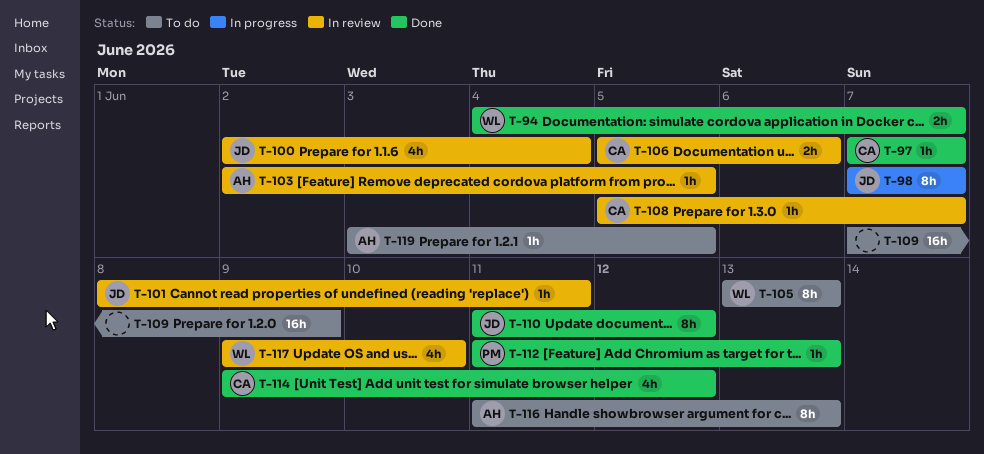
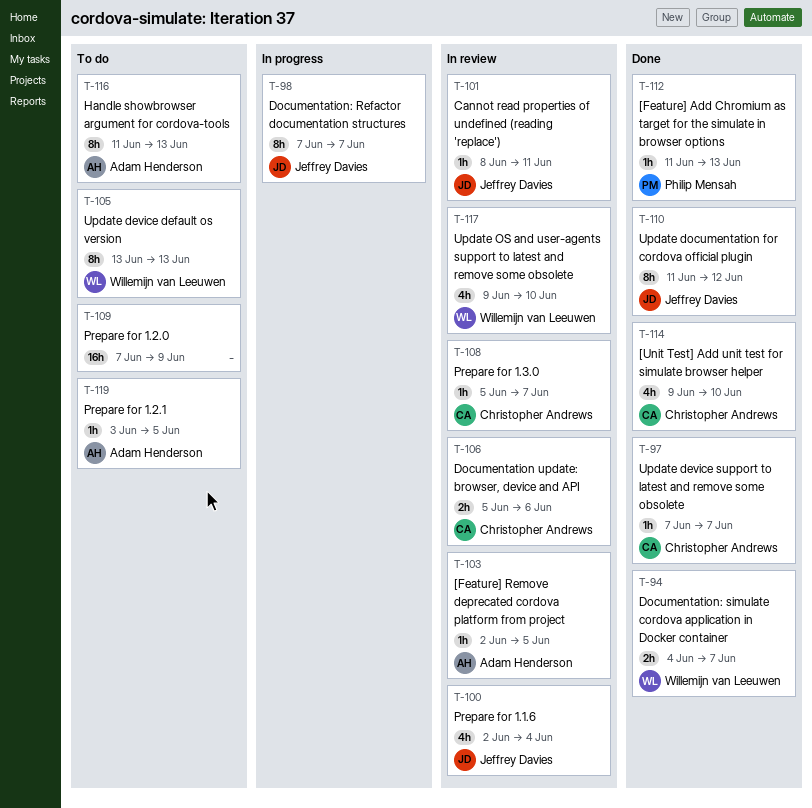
T-114, due: Jun 12 -> Jun 10

